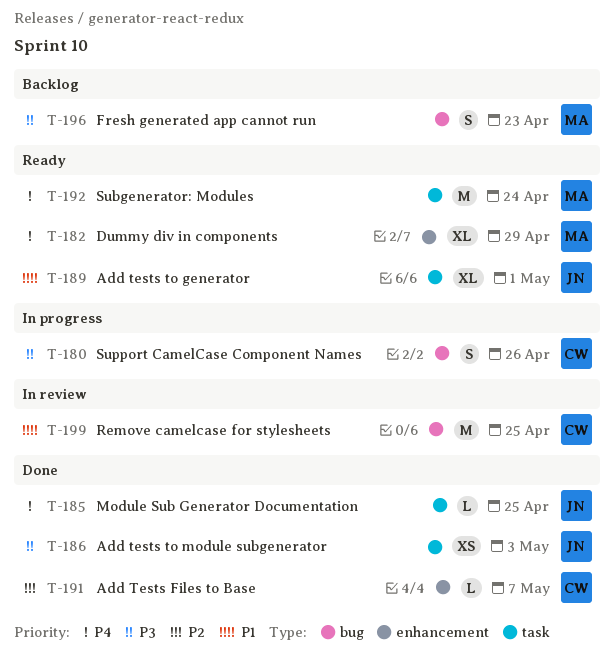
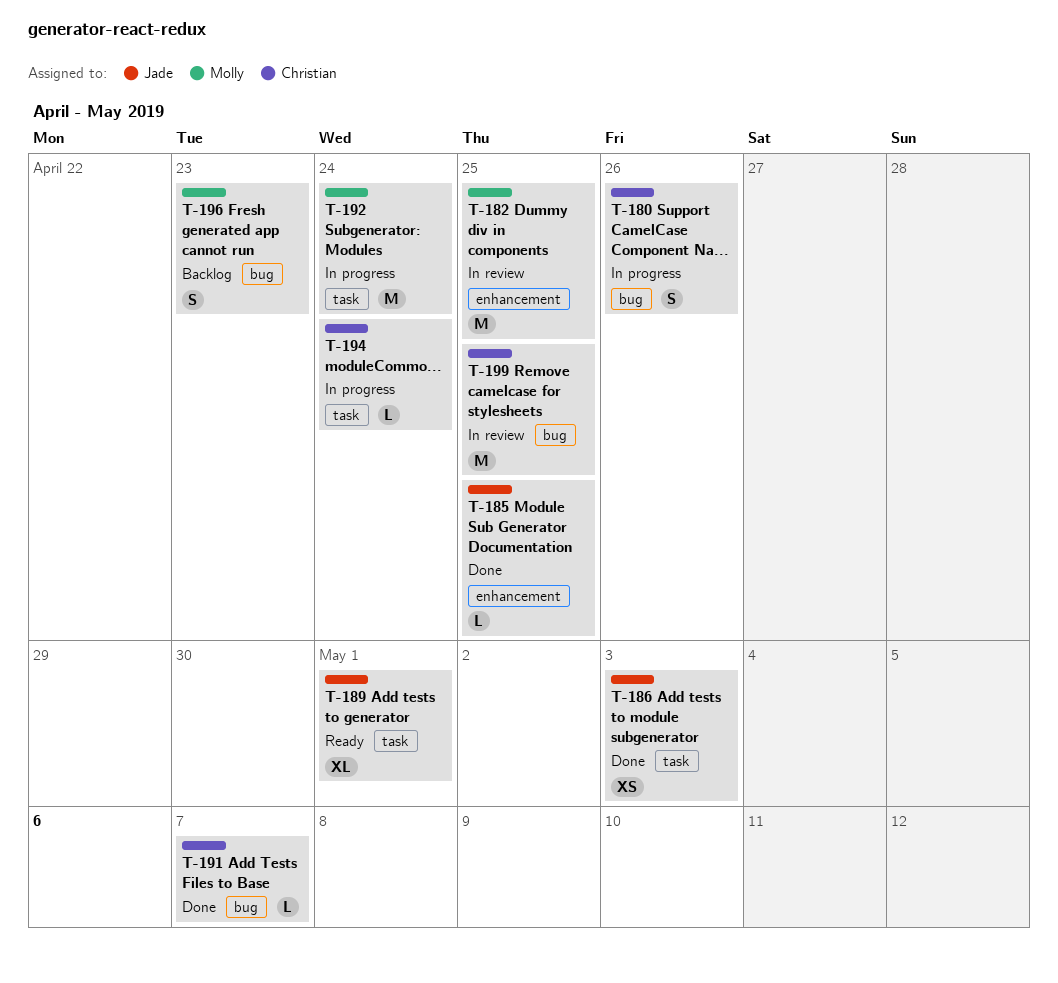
T-182, status: Ready -> In review
T-182, estimate: XL -> M
T-182, due: Apr 29 -> Apr 25
T-185, label: task -> enhancement
T-191, label: enhancement -> bug
T-192, status: Ready -> In progress
T-194: none -> present

